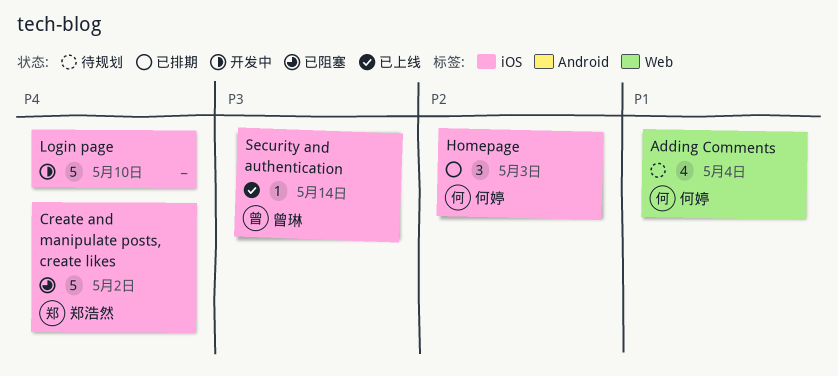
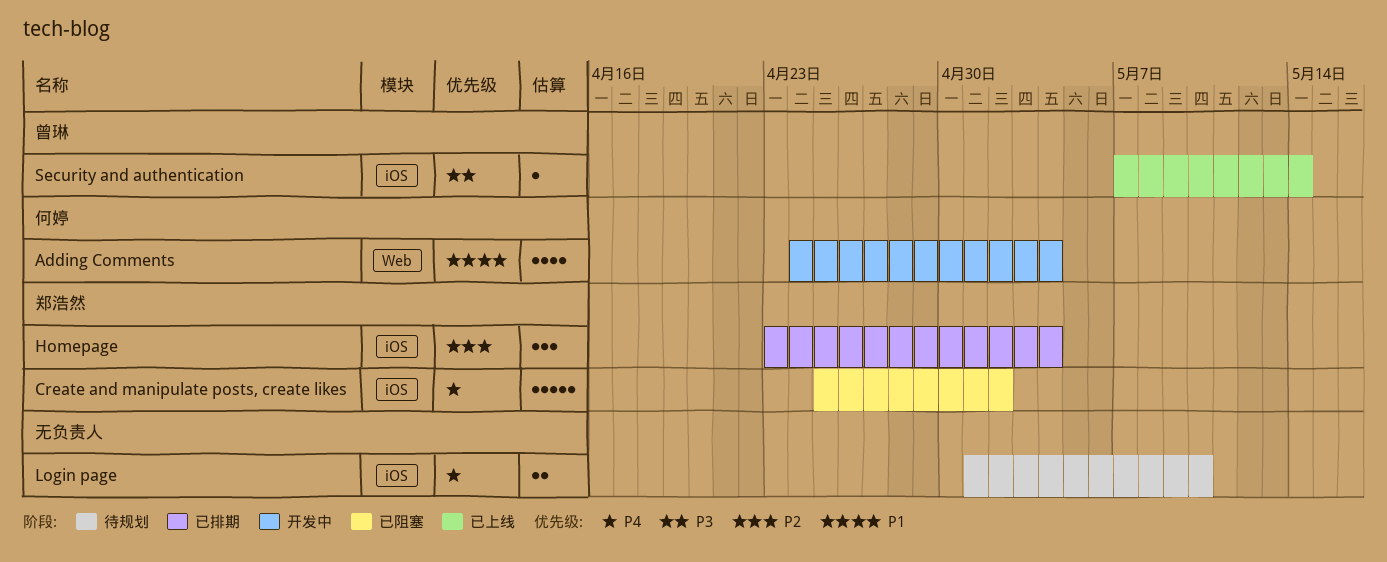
Adding Comments, status: 待规划 -> 开发中
Homepage, owner: 何婷 -> 郑浩然
Homepage, due: May 3 -> May 4
Login page, status: 开发中 -> 待规划
Login page, estimate: 5 -> 2

